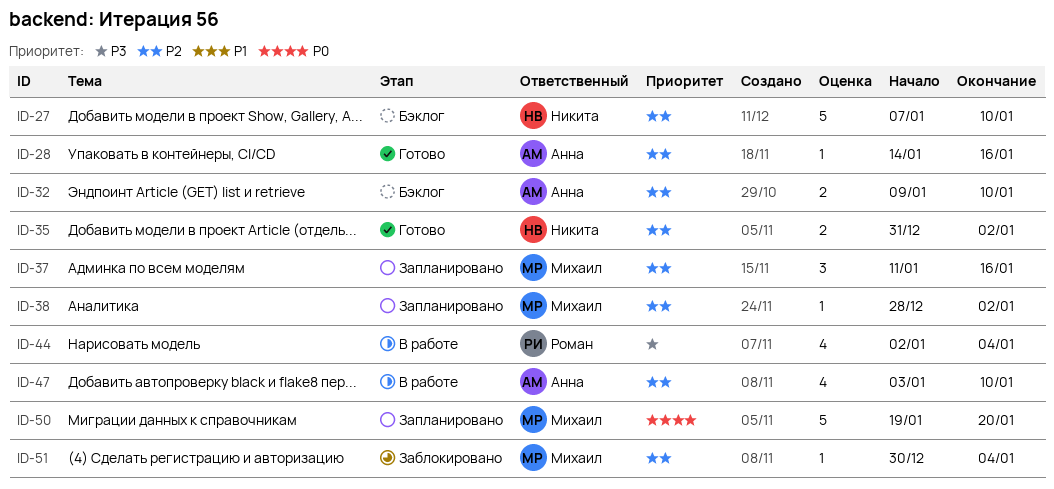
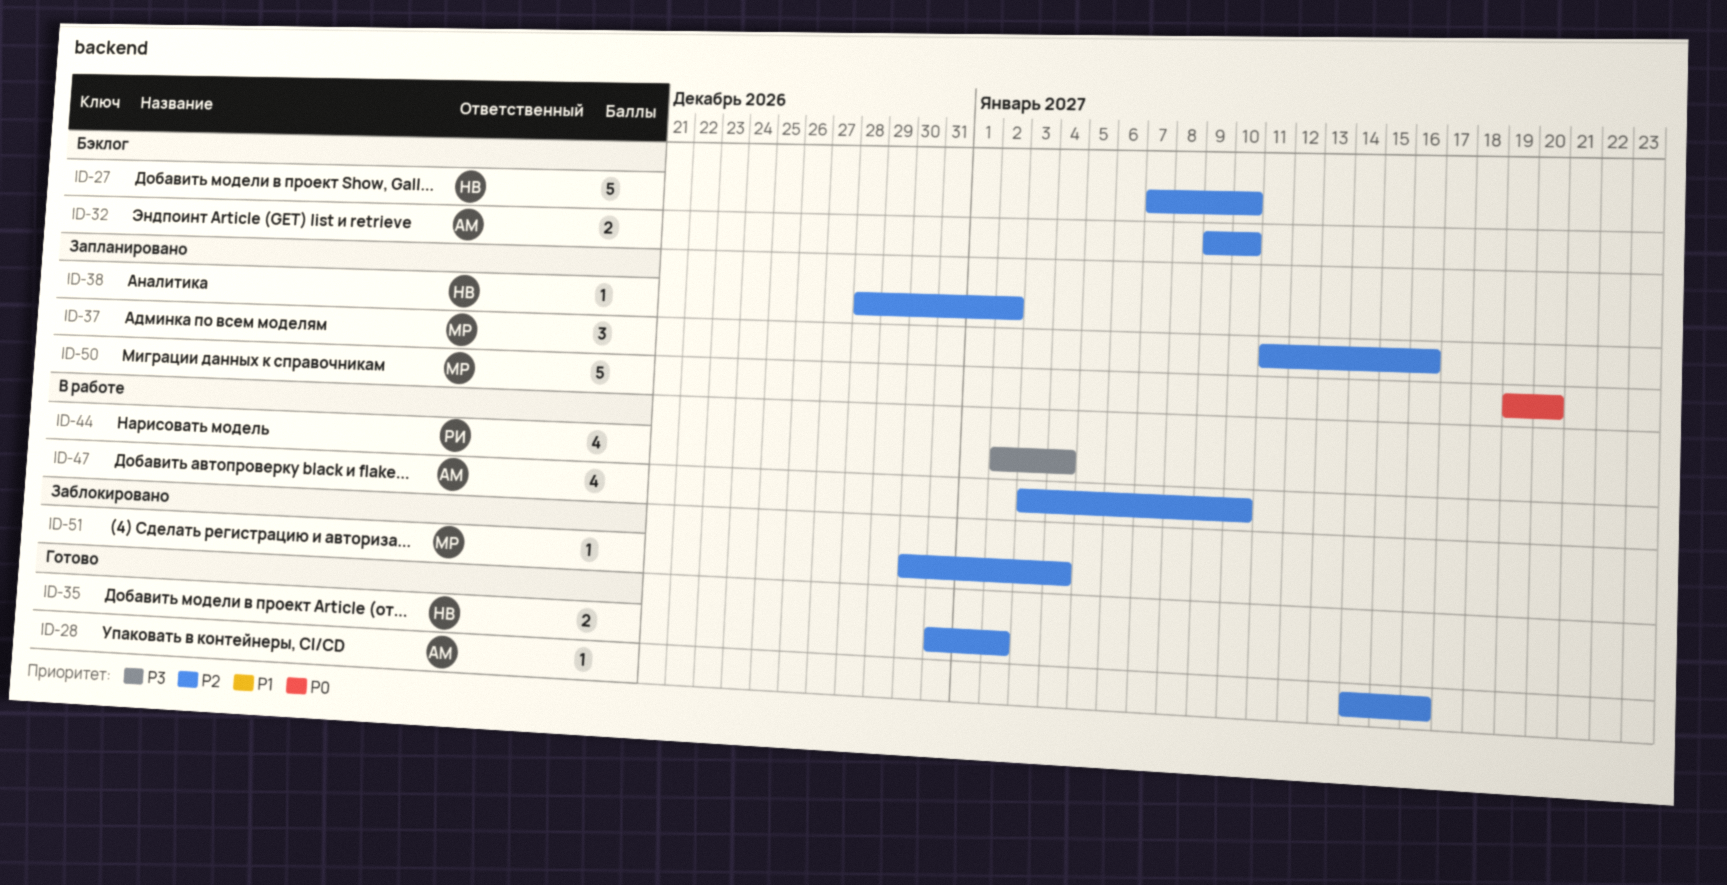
ID-38, owner: Михаил -> Никита

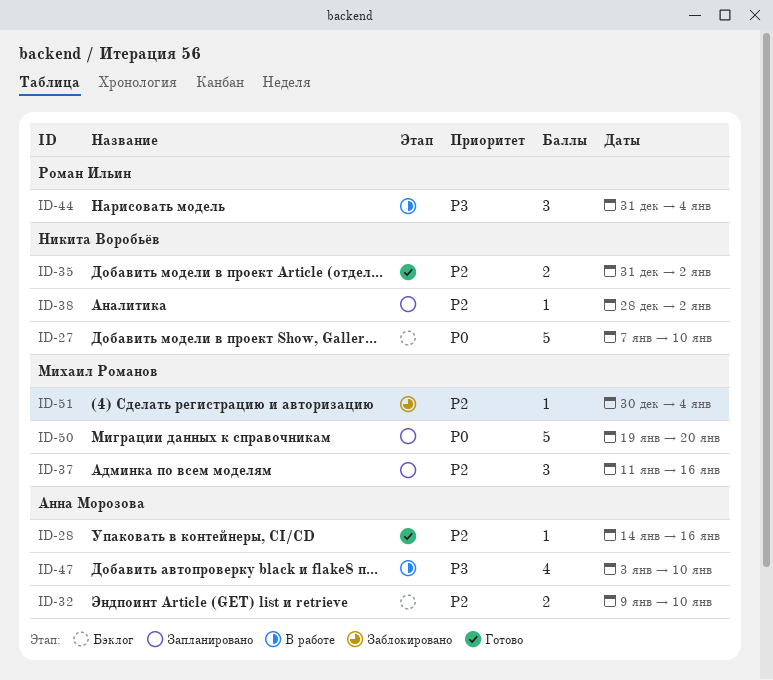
ID-27, priority: P2 -> P0
ID-44, estimate: 4 -> 3
ID-44, start: Jan 2 -> Dec 31
ID-47, priority: P2 -> P3

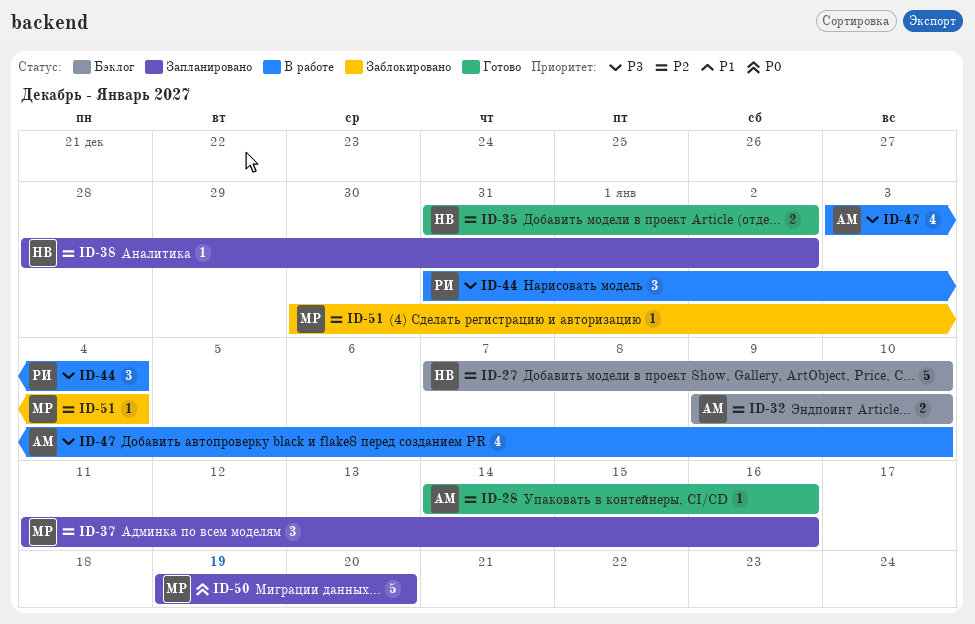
ID-27, priority: P0 -> P2

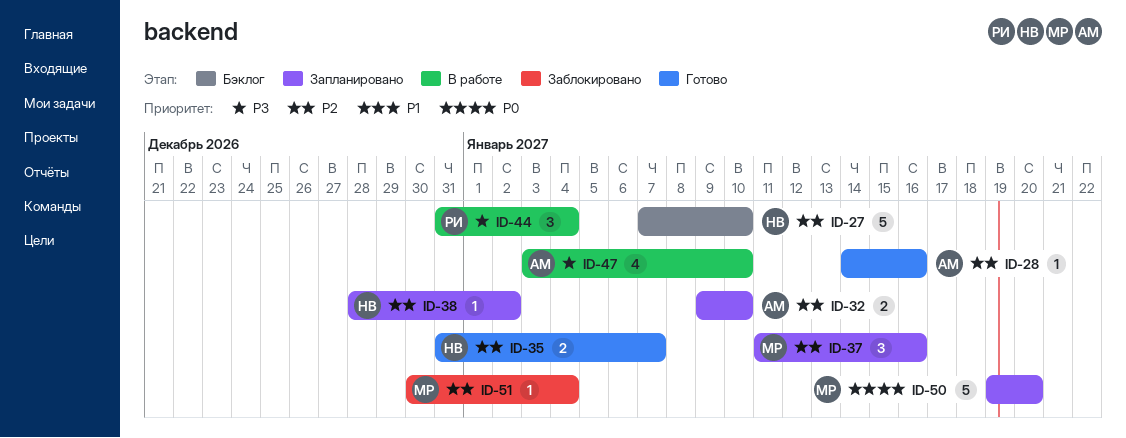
ID-32, status: Бэклог -> Запланировано
ID-35, due: Jan 2 -> Jan 7

